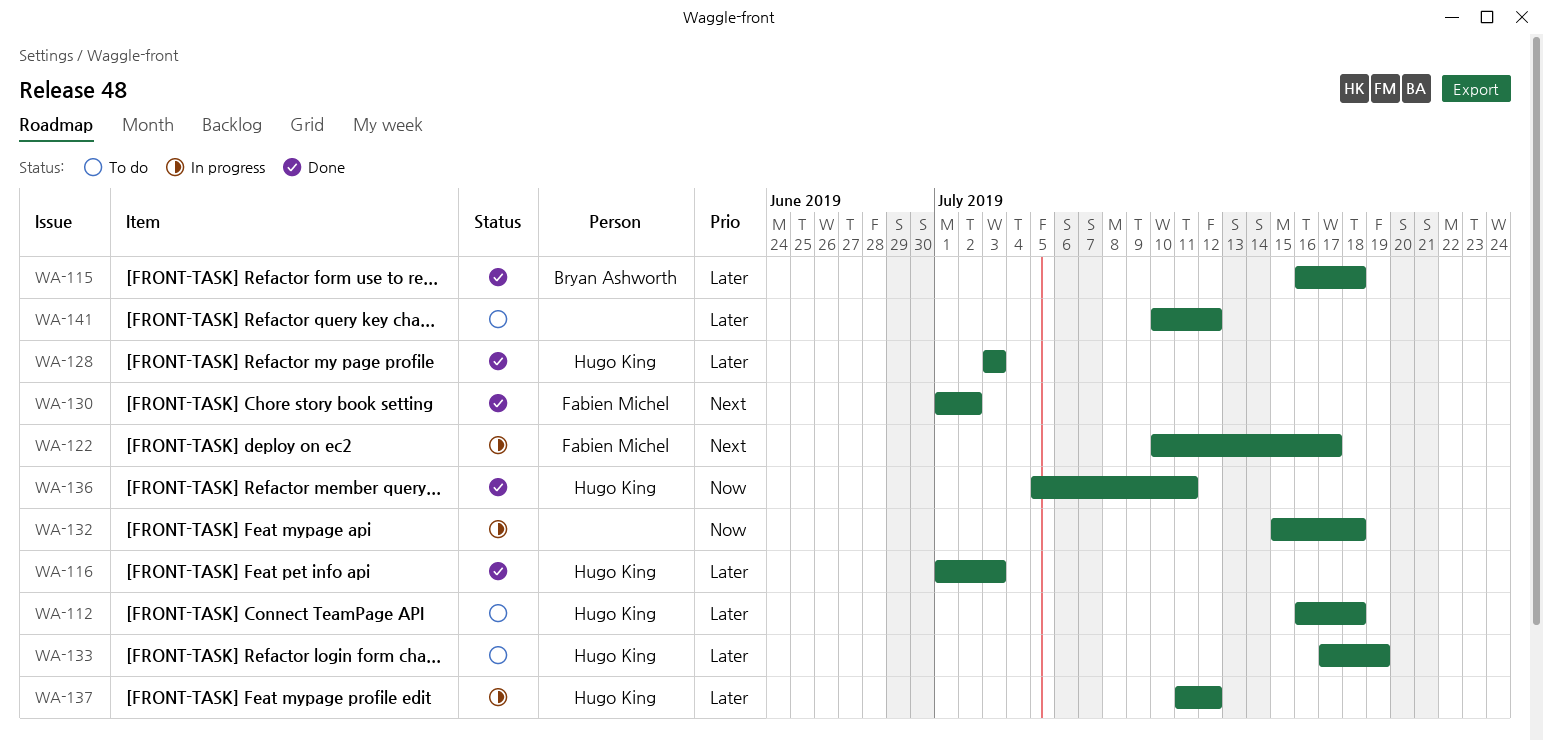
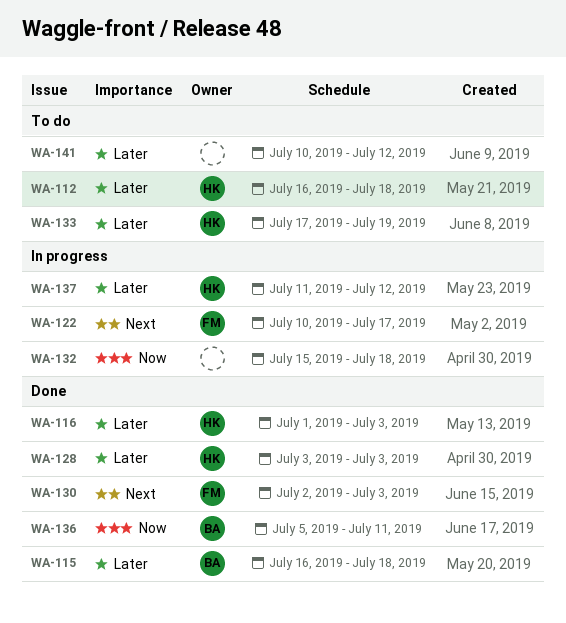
WA-130, start: Jul 1 -> Jul 2
WA-130, due: Jul 2 -> Jul 3
WA-136, owner: Hugo King -> Bryan Ashworth

